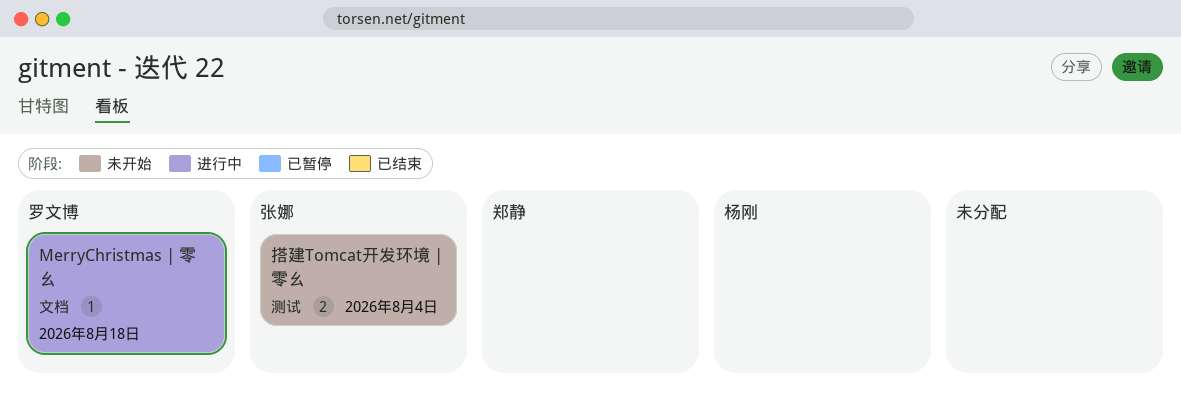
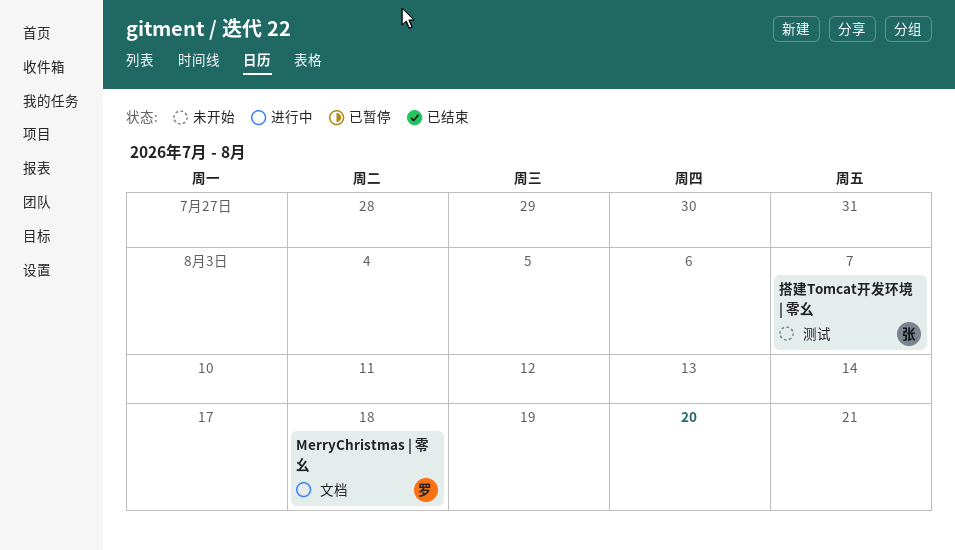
搭建Tomcat开发环境 | 零幺, due: Aug 4 -> Aug 7

